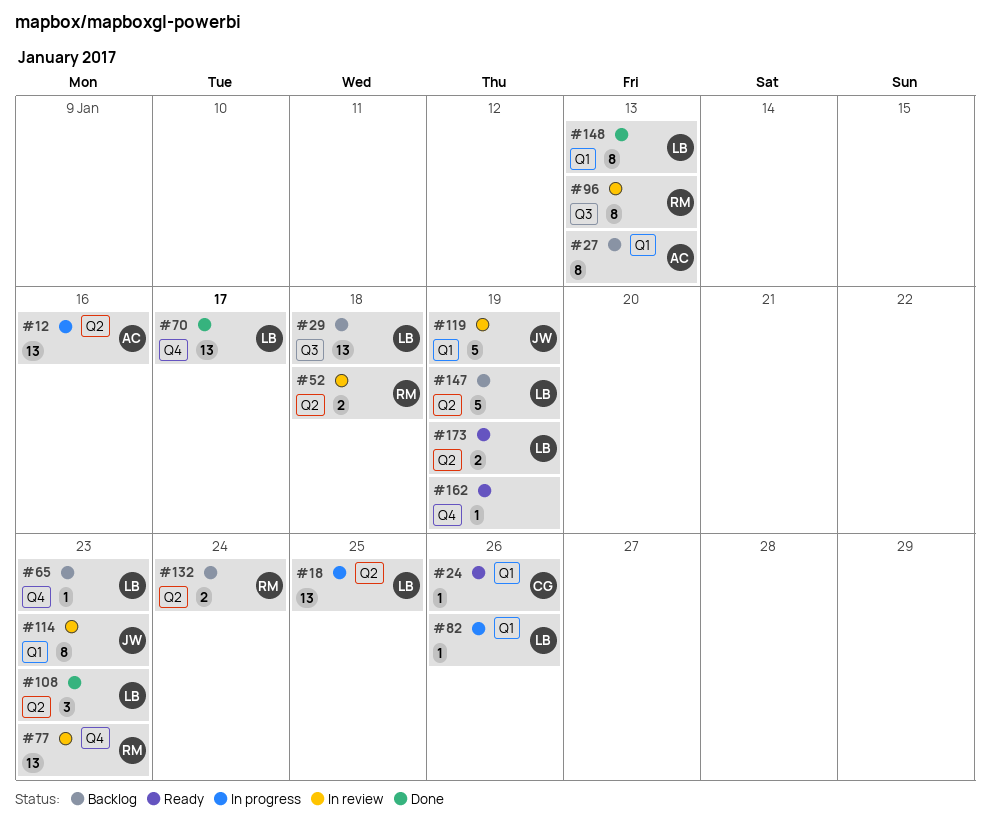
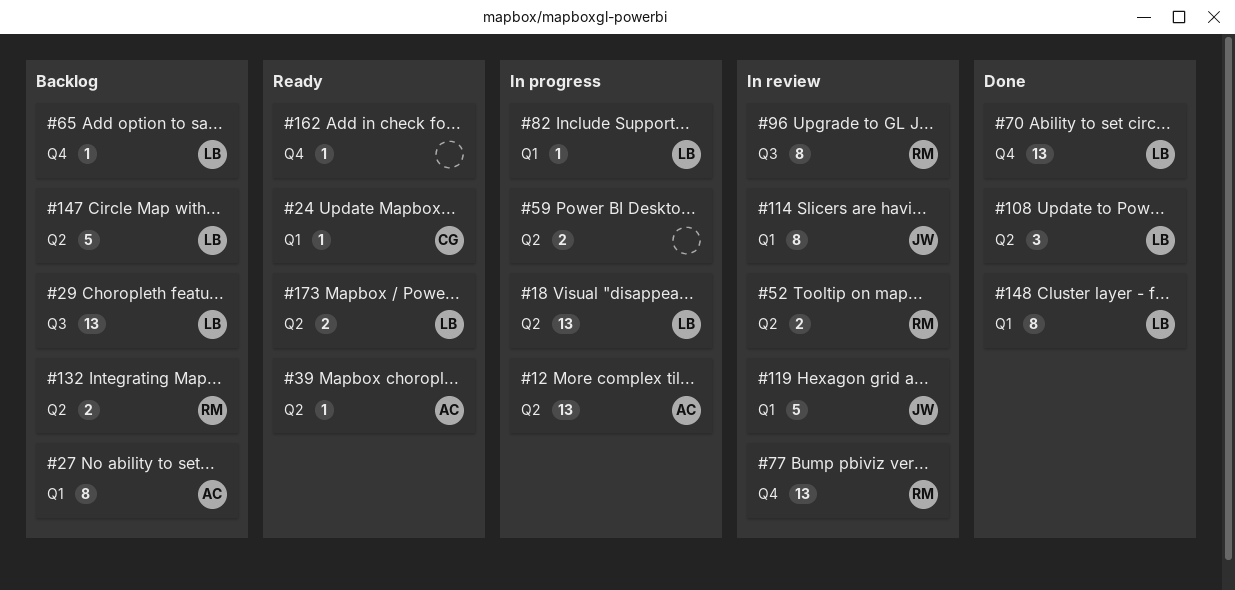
#39: none -> present
#59: none -> present

